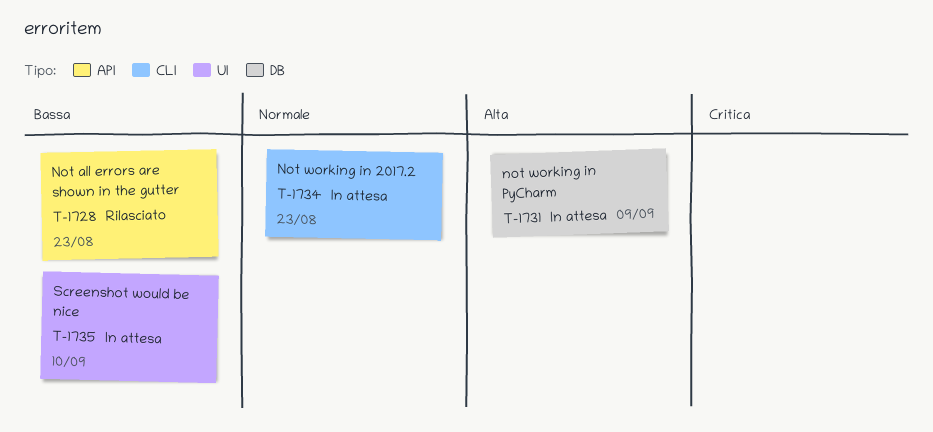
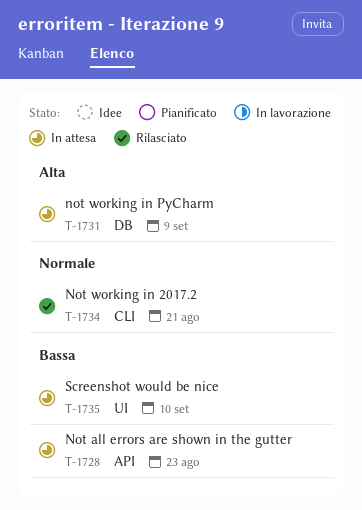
T-1728, status: Rilasciato -> In attesa
T-1734, status: In attesa -> Rilasciato
T-1734, due: Aug 23 -> Aug 21

